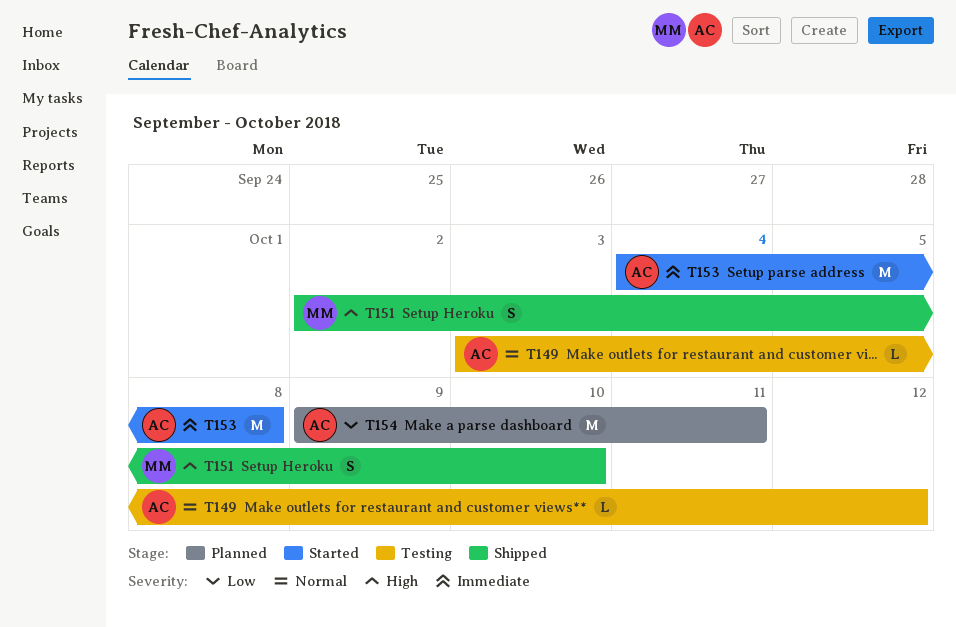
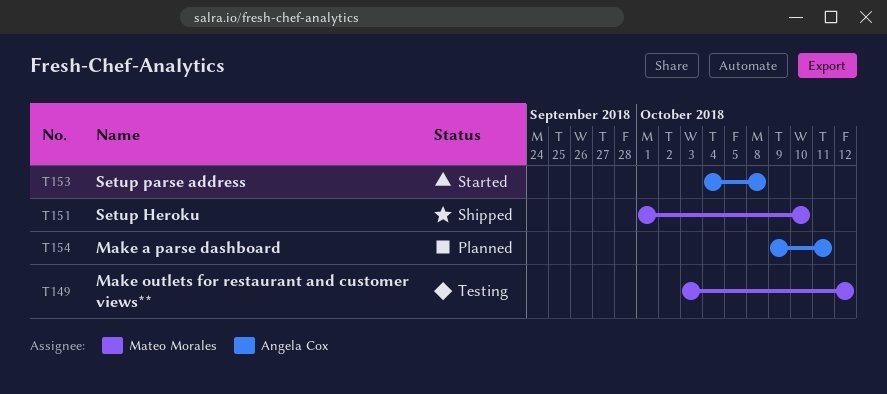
T149, owner: Angela Cox -> Mateo Morales
T151, start: Oct 2 -> Oct 1

